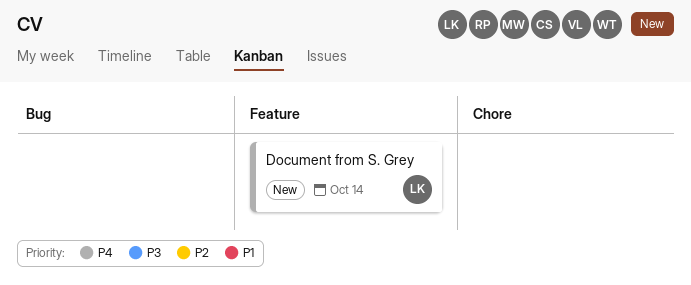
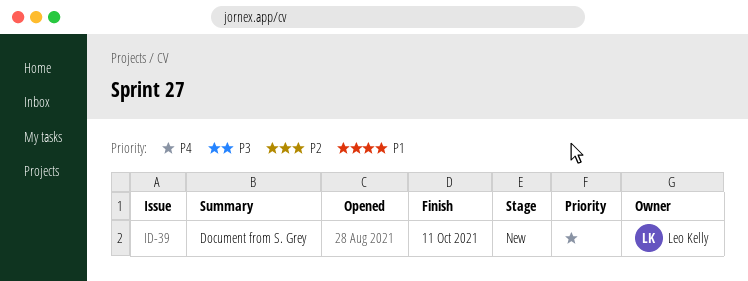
Document from S. Grey, due: Oct 14 -> Oct 11

